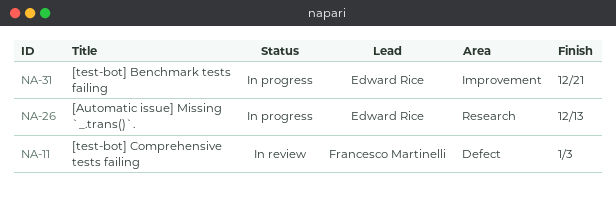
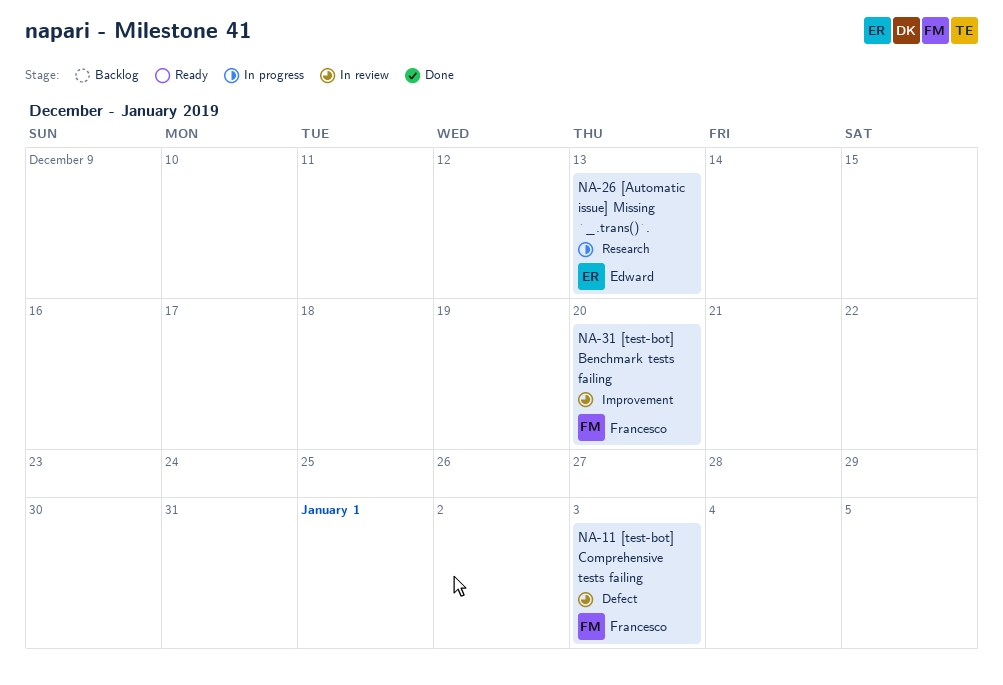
NA-31, status: In progress -> In review
NA-31, owner: Edward Rice -> Francesco Martinelli
NA-31, due: Dec 21 -> Dec 20

